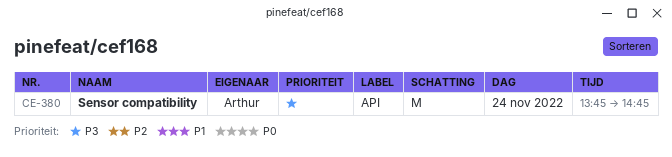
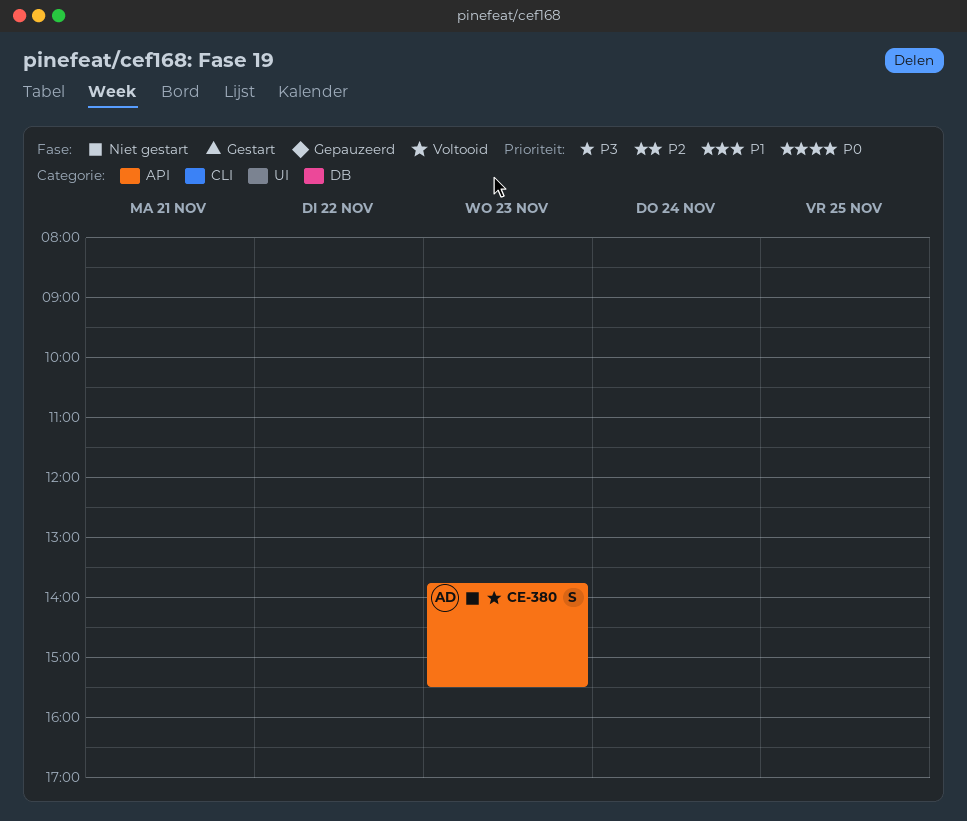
CE-380, estimate: M -> S
CE-380, day: Nov 24 -> Nov 23
CE-380, ends: 14:45 -> 15:30

